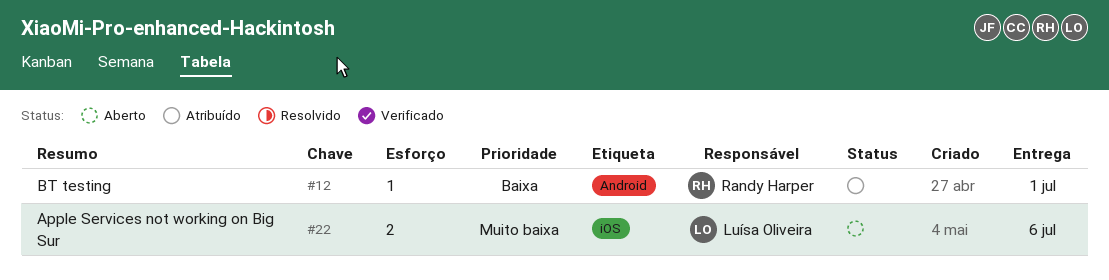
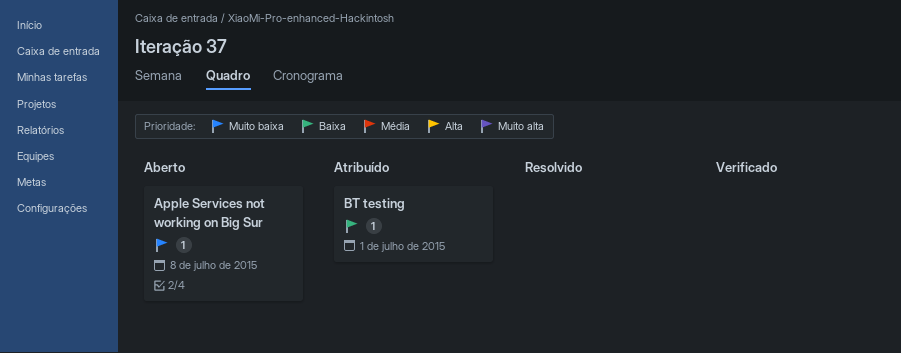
Apple Services not working on Big Sur, estimate: 2 -> 1
Apple Services not working on Big Sur, due: Jul 6 -> Jul 8

